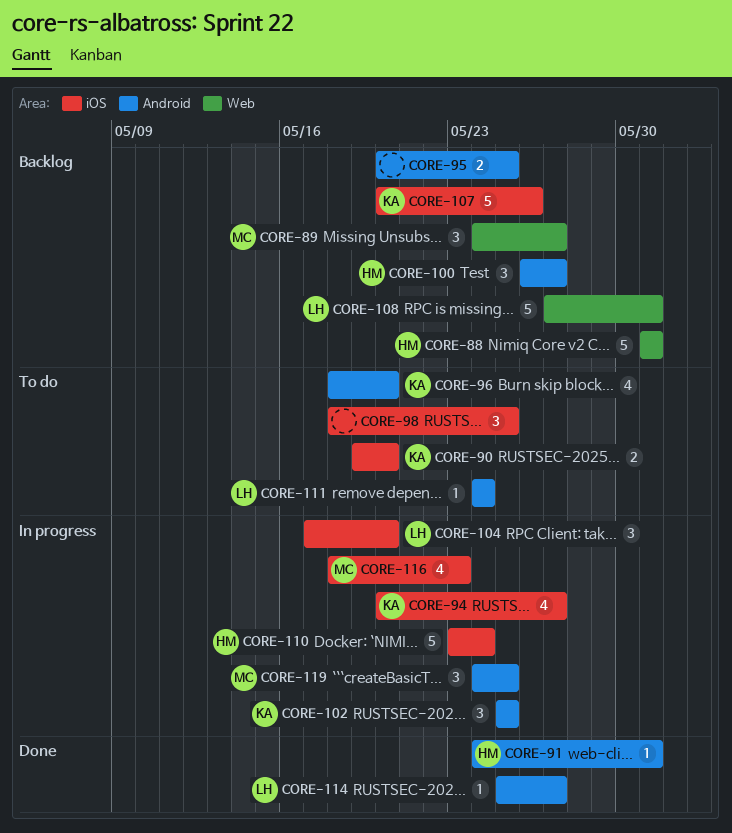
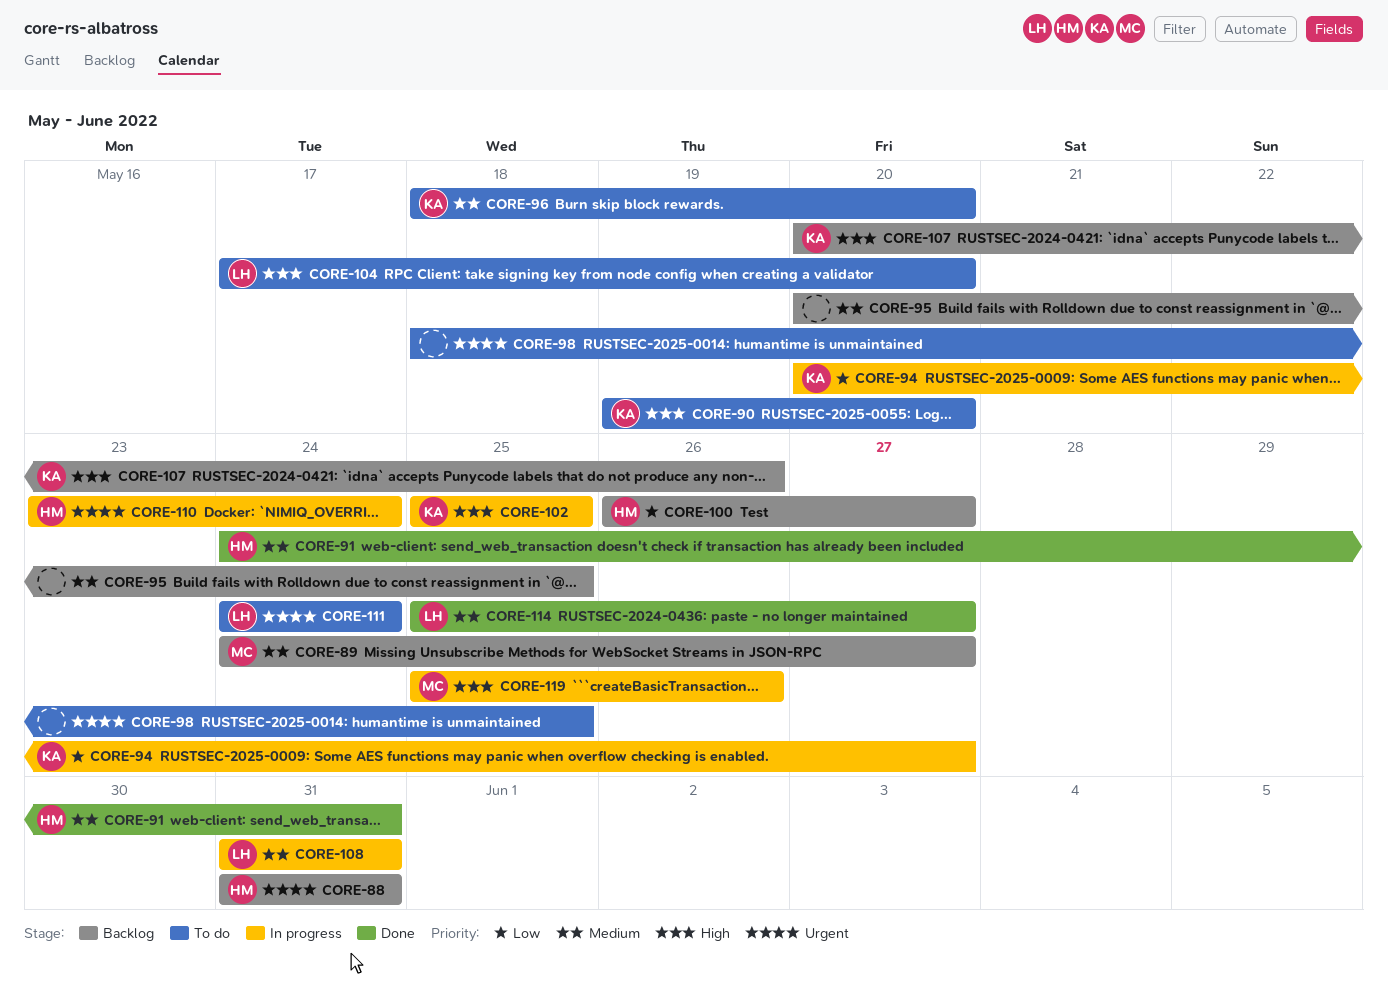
CORE-104, status: In progress -> To do
CORE-108, status: Backlog -> In progress
CORE-108, start: May 27 -> May 31
CORE-116: present -> none
CORE-119, start: May 24 -> May 25
CORE-119, due: May 25 -> May 26

